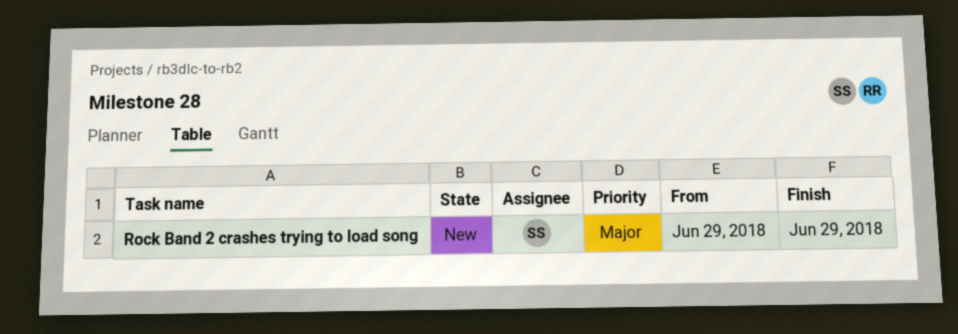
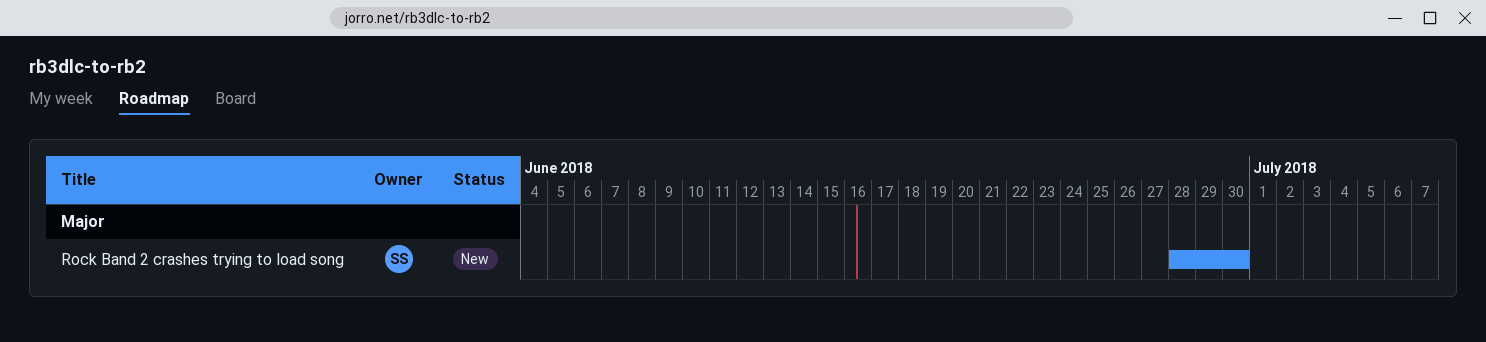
Rock Band 2 crashes trying to load song, start: Jun 29 -> Jun 28
Rock Band 2 crashes trying to load song, due: Jun 29 -> Jun 30

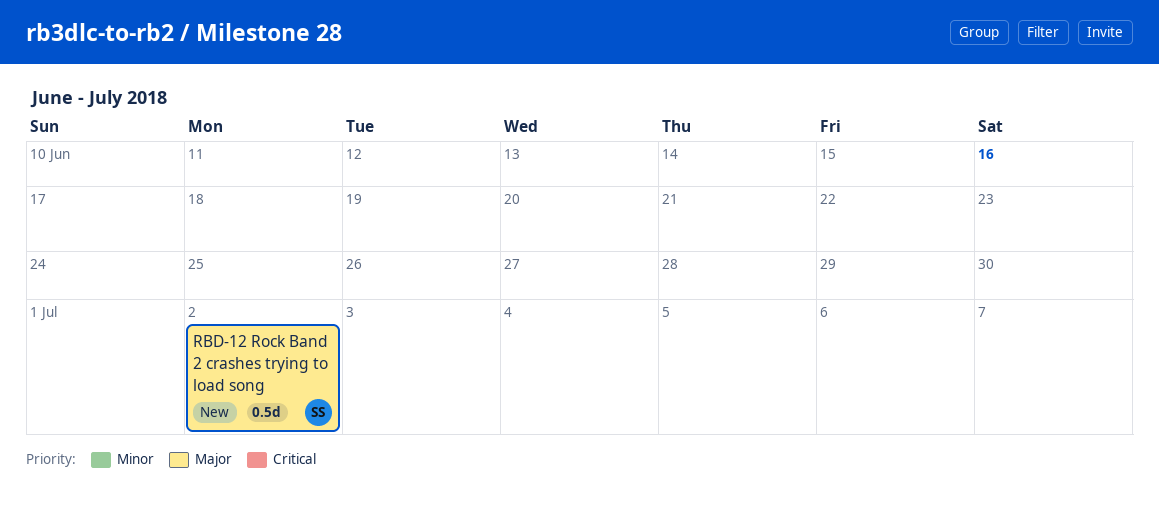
Rock Band 2 crashes trying to load song, due: Jun 30 -> Jul 2

